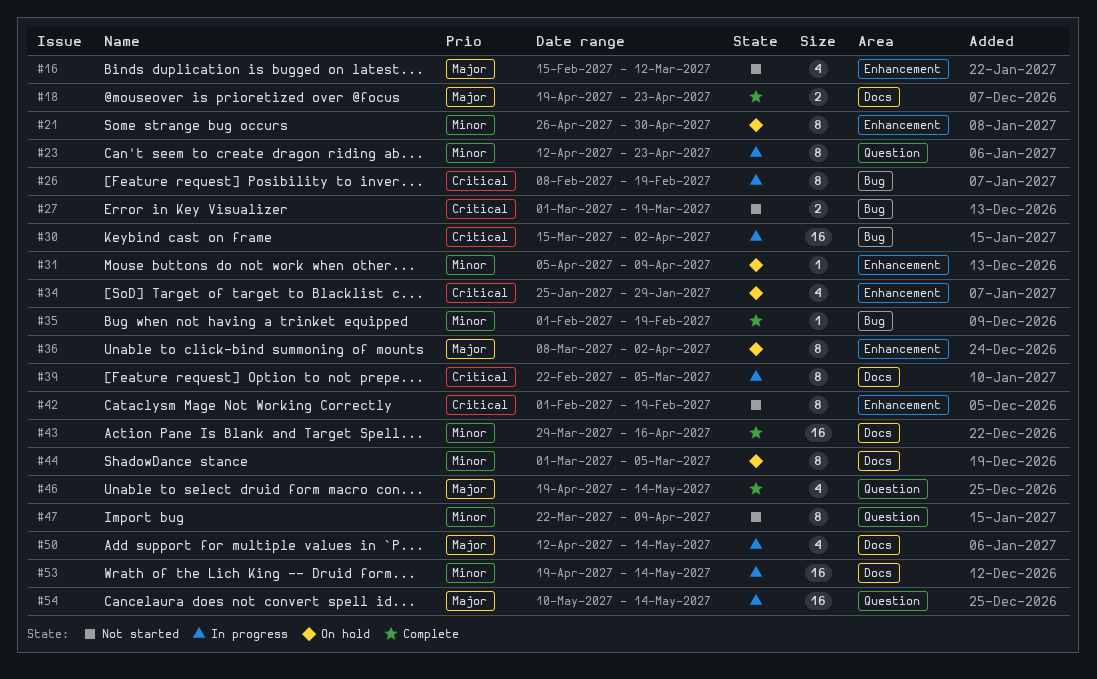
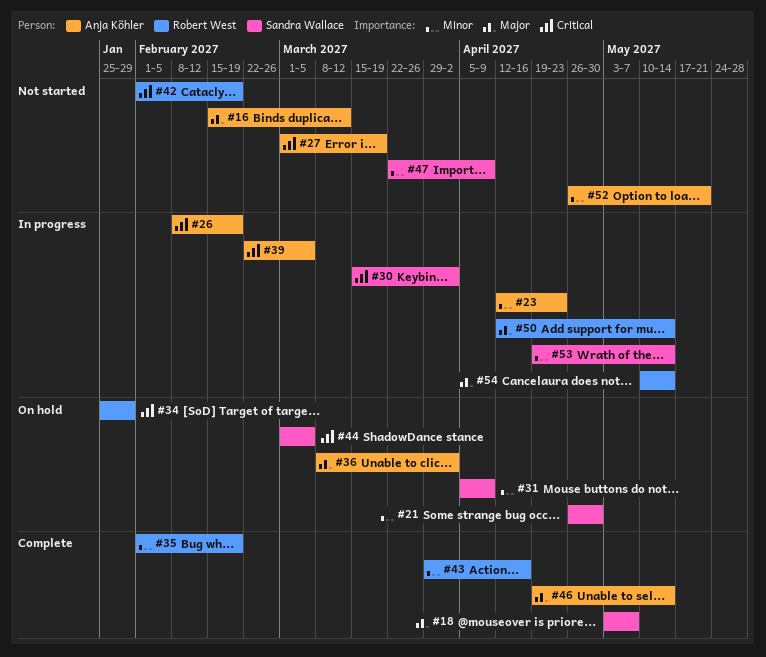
#18, start: Apr 19 -> May 3
#18, due: Apr 23 -> May 7
#44, priority: Minor -> Critical
#52: none -> present

